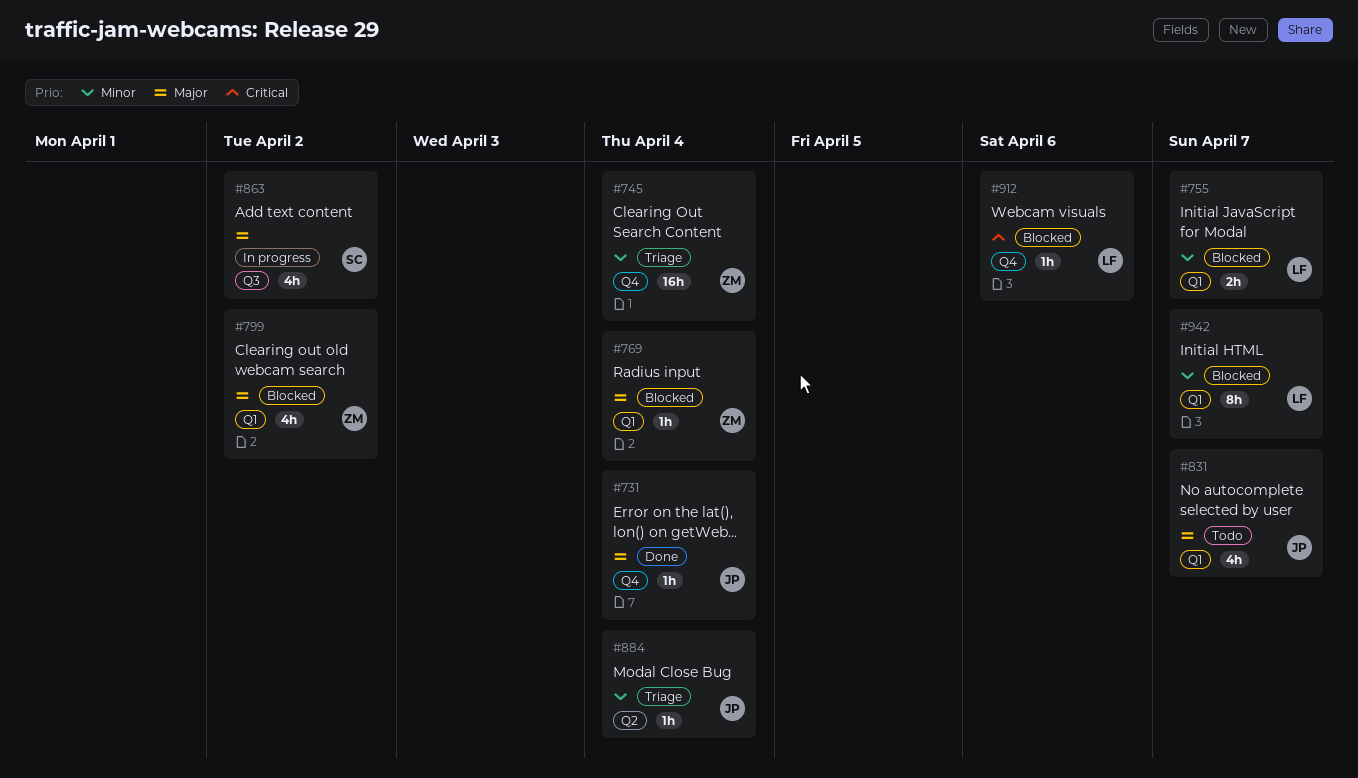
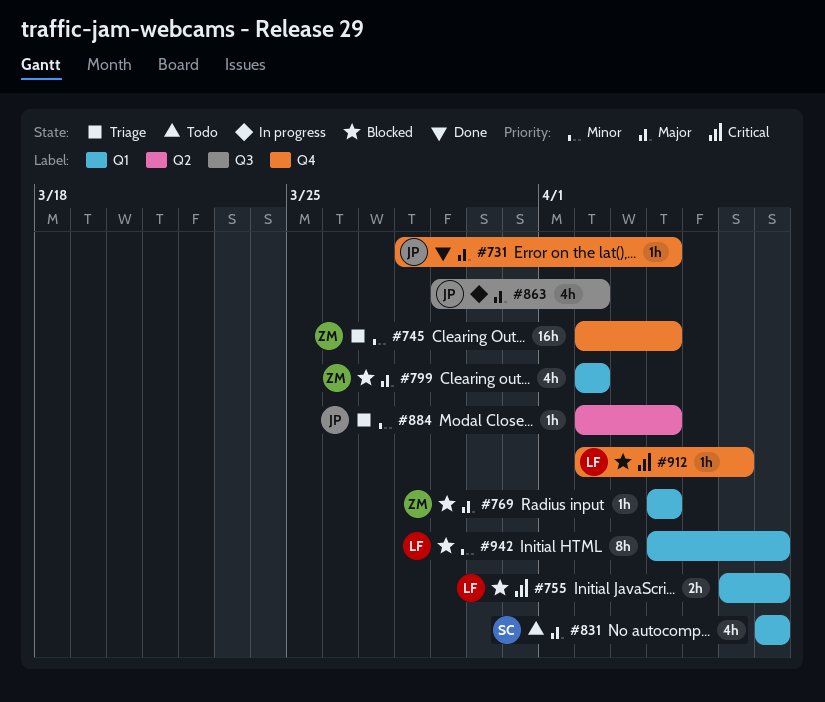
#755, priority: Minor -> Critical
#831, owner: JP -> SC
#863, owner: SC -> JP

